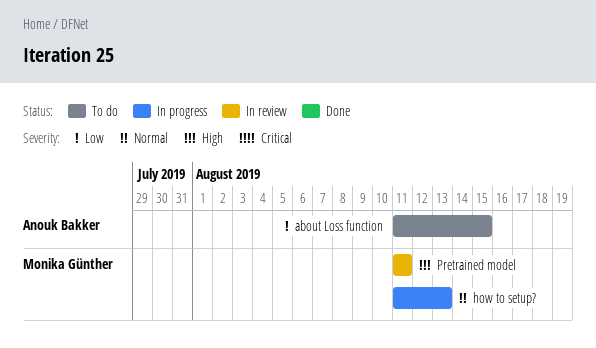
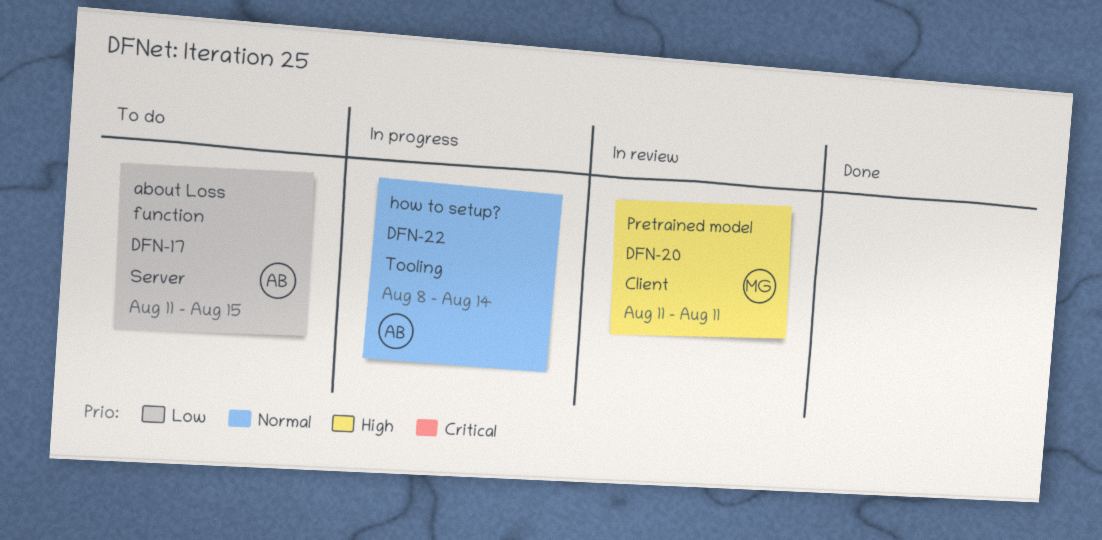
how to setup?, owner: Monika Günther -> Anouk Bakker
how to setup?, start: Aug 11 -> Aug 8
how to setup?, due: Aug 13 -> Aug 14

